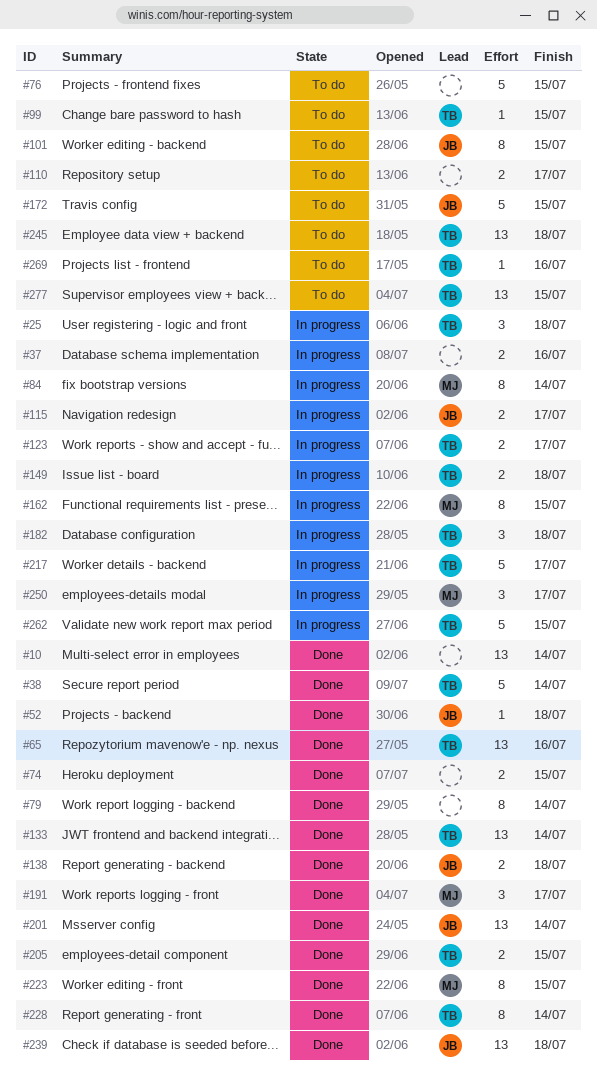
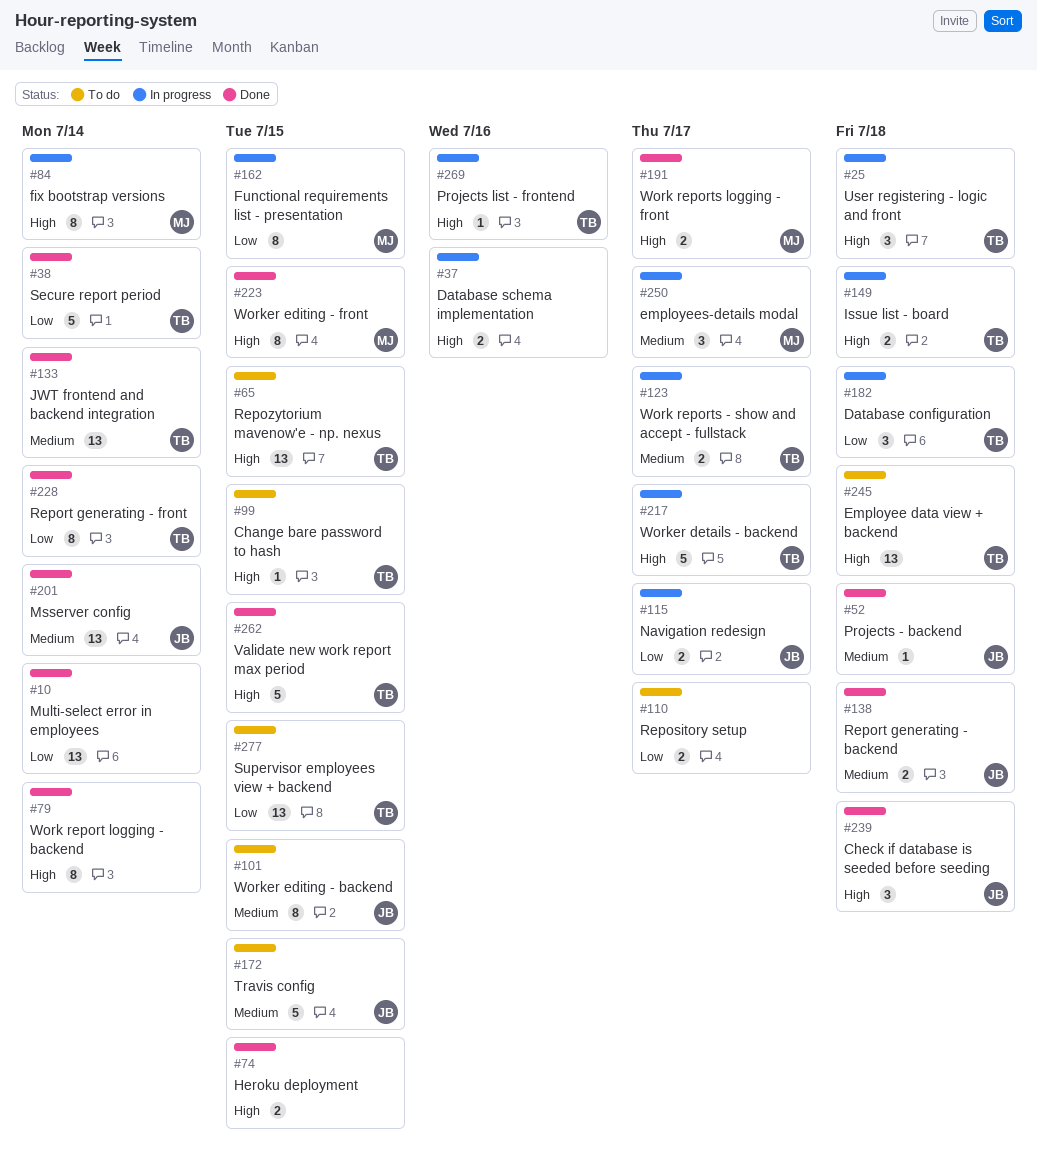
#65, status: Done -> To do
#65, due: Jul 16 -> Jul 15
#76: present -> none
#191, estimate: 3 -> 2
#205: present -> none
#239, estimate: 13 -> 3
#262, status: In progress -> Done
#269, status: To do -> In progress

